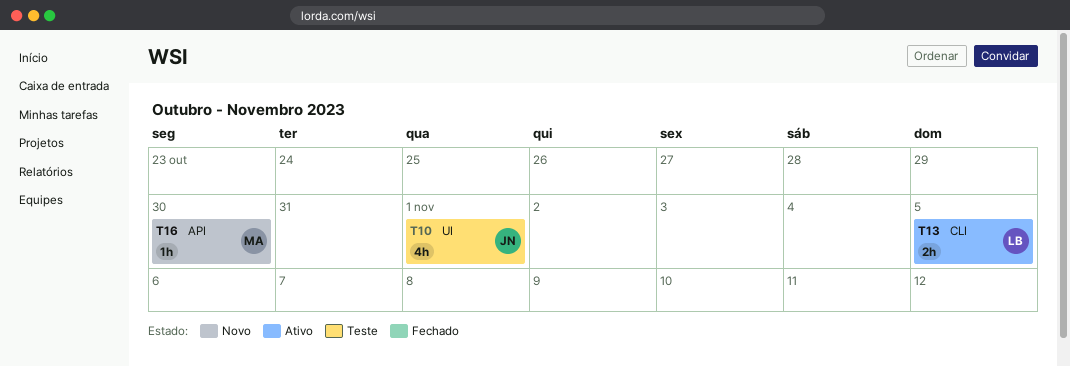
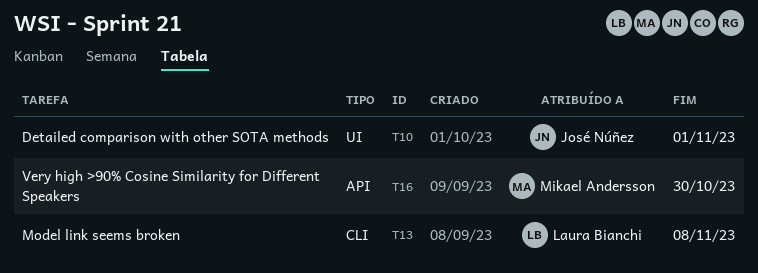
T13, due: Nov 5 -> Nov 8

